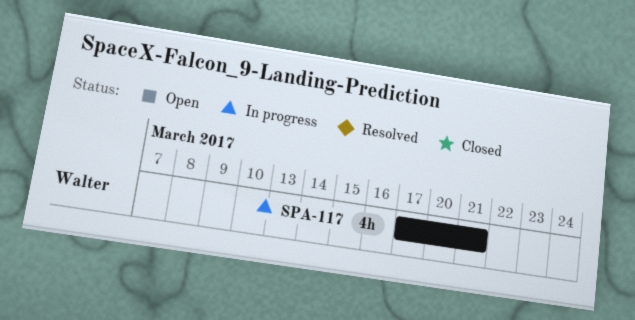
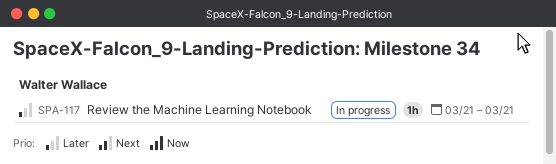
SPA-117, estimate: 4h -> 1h
SPA-117, start: Mar 17 -> Mar 21

